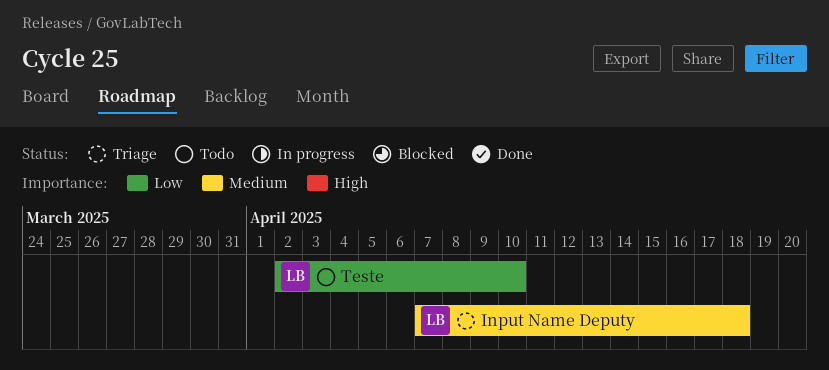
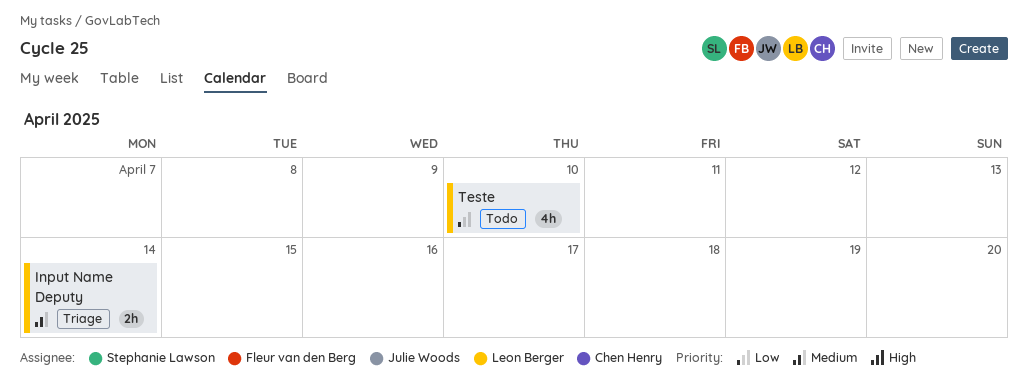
Input Name Deputy, due: Apr 18 -> Apr 14

